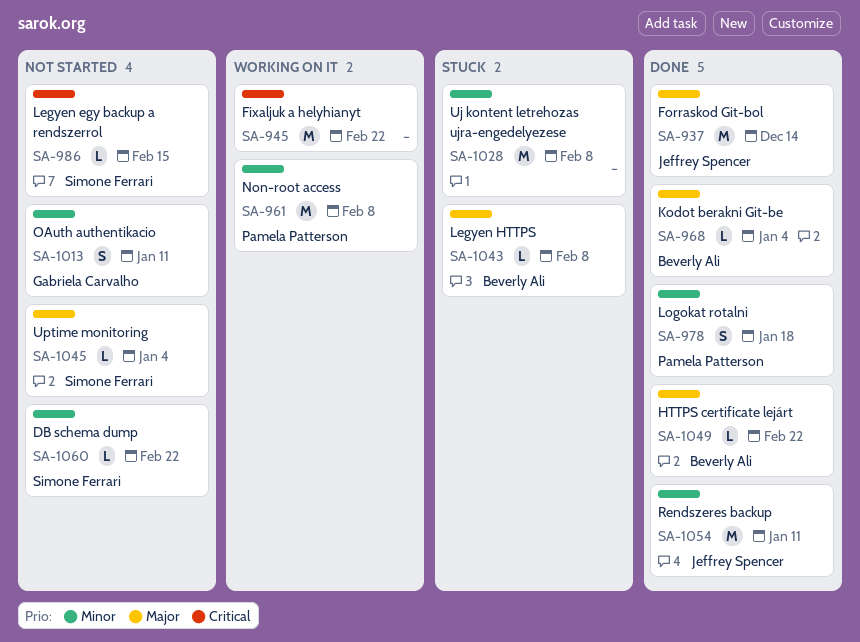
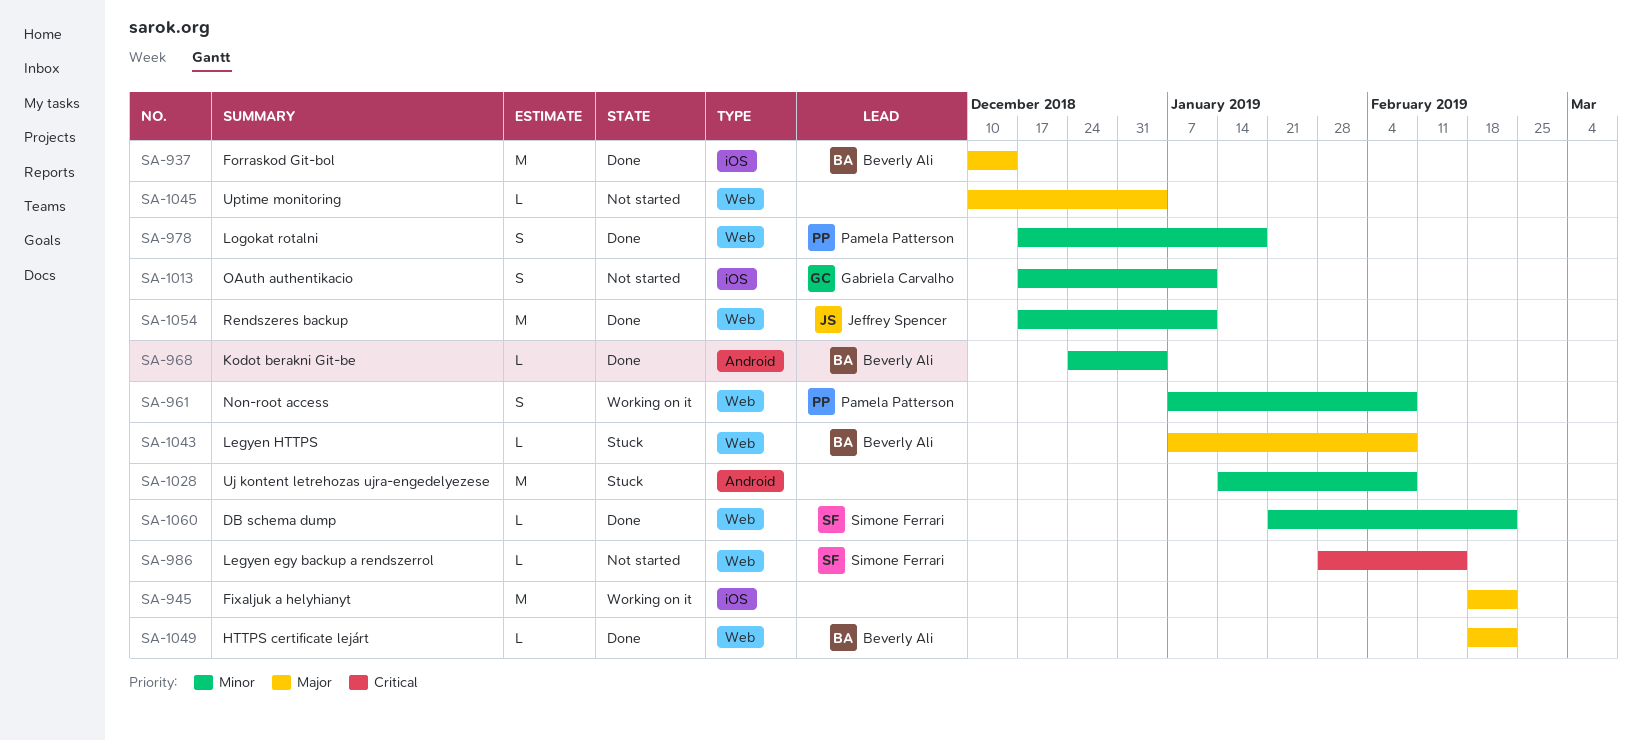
SA-937, owner: Jeffrey Spencer -> Beverly Ali
SA-945, priority: Critical -> Major
SA-961, estimate: M -> S
SA-968, priority: Major -> Minor
SA-1045, owner: Simone Ferrari -> none
SA-1060, status: Not started -> Done

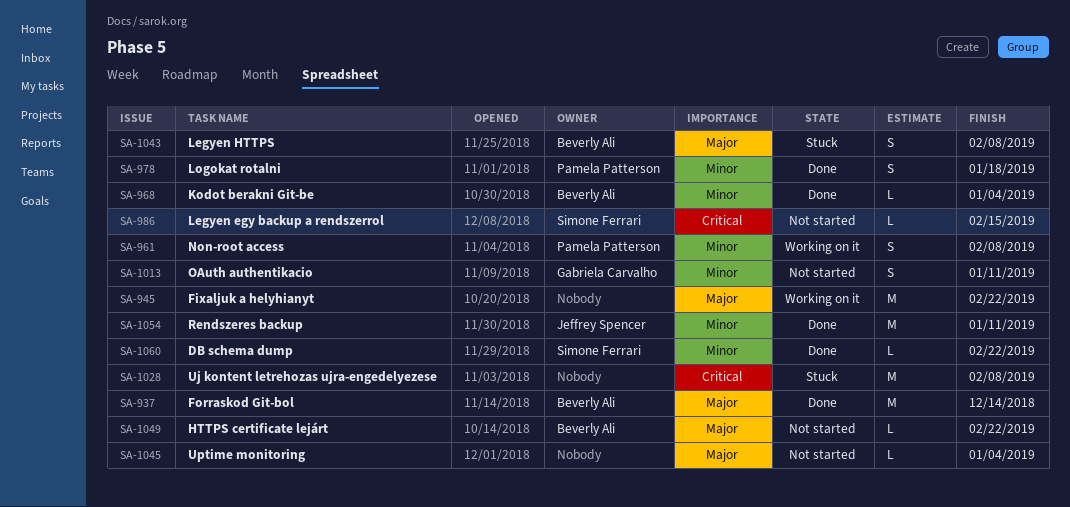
SA-1028, priority: Minor -> Critical
SA-1043, estimate: L -> S
SA-1049, status: Done -> Not started

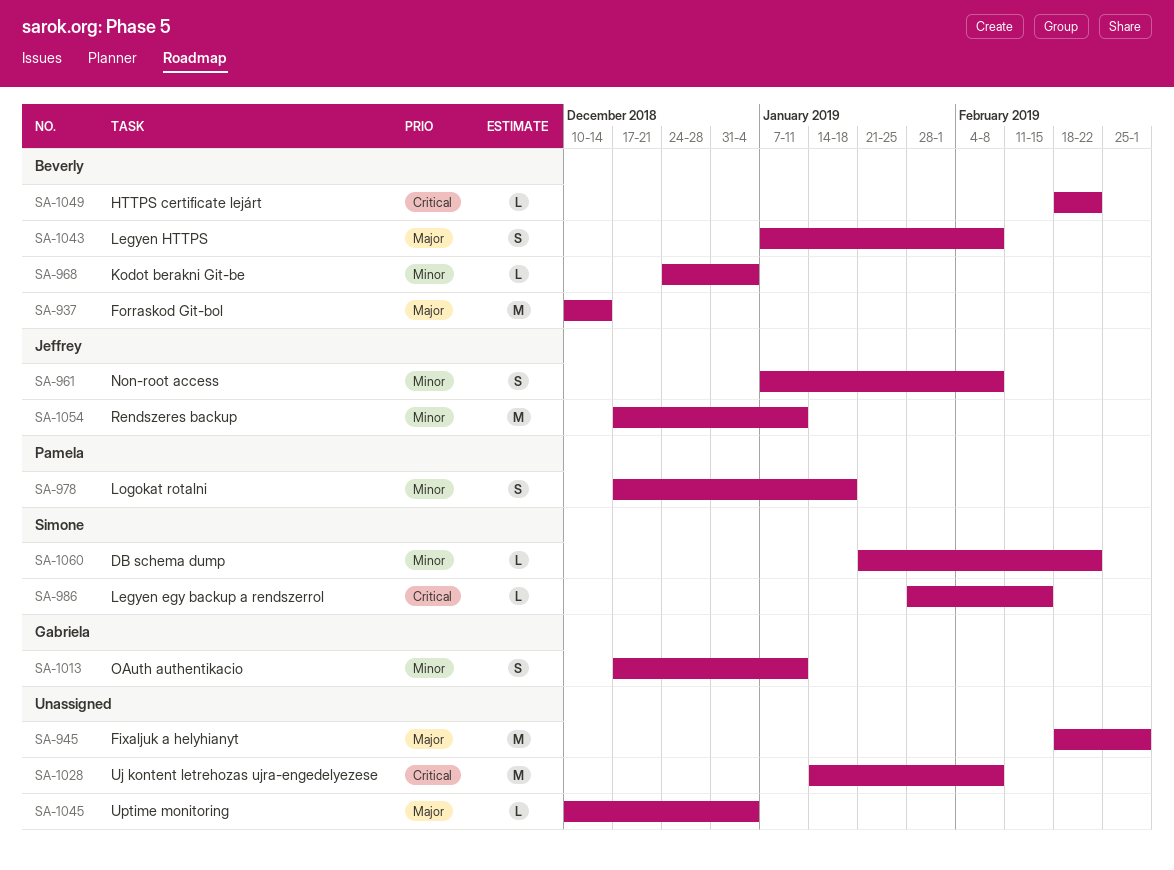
SA-945, due: Feb 22 -> Mar 1
SA-961, owner: Pamela Patterson -> Jeffrey Spencer
SA-1049, priority: Major -> Critical

